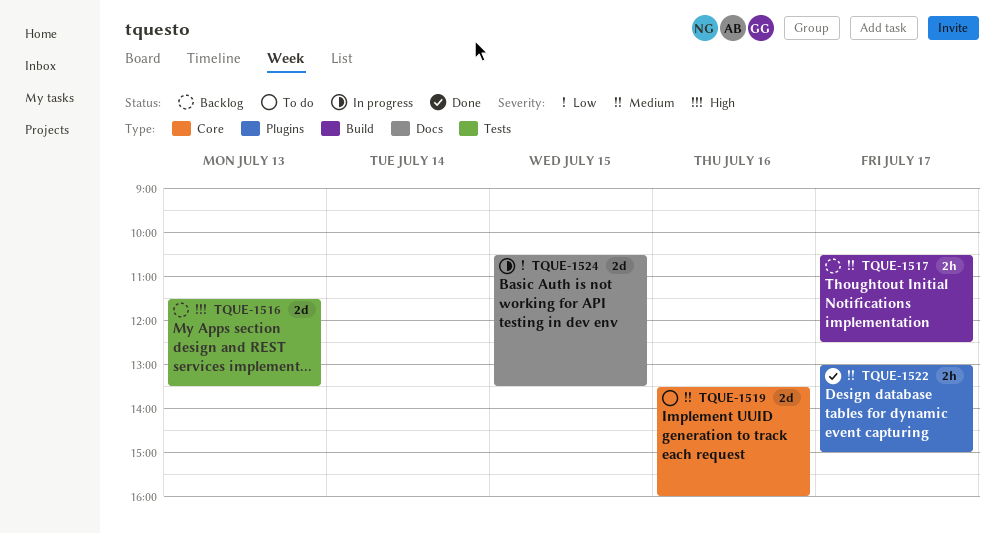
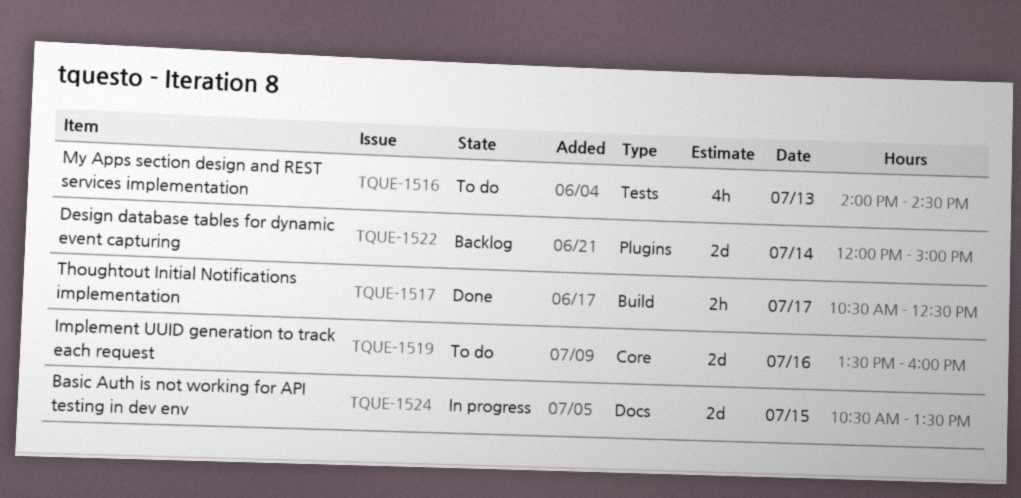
TQUE-1516, status: Backlog -> To do
TQUE-1516, estimate: 2d -> 4h
TQUE-1516, begins: 11:30 -> 14:00
TQUE-1516, ends: 13:30 -> 14:30
TQUE-1517, status: Backlog -> Done
TQUE-1522, status: Done -> Backlog
TQUE-1522, estimate: 2h -> 2d
TQUE-1522, day: Jul 17 -> Jul 14
TQUE-1522, begins: 13:00 -> 12:00

